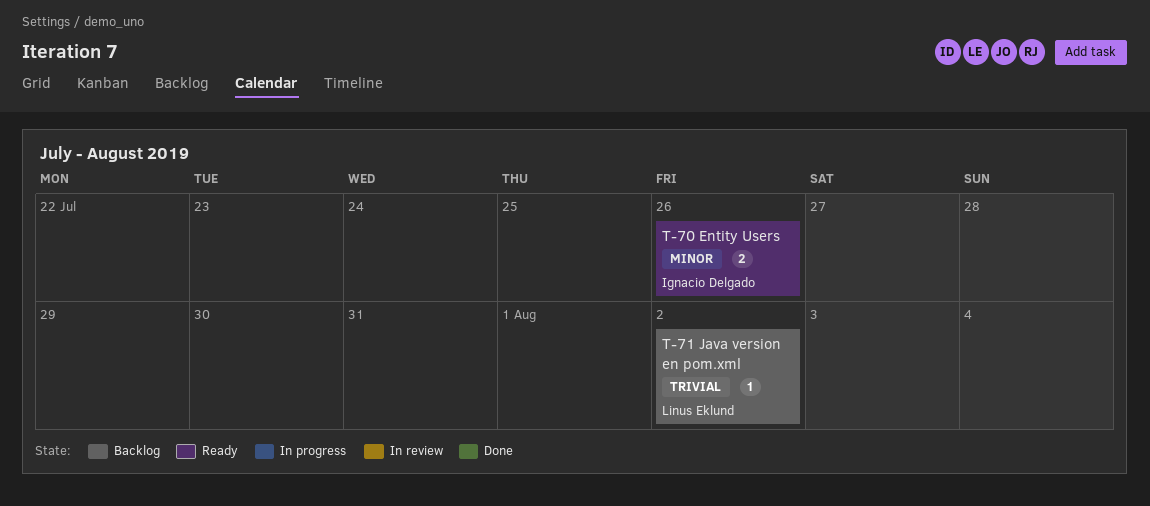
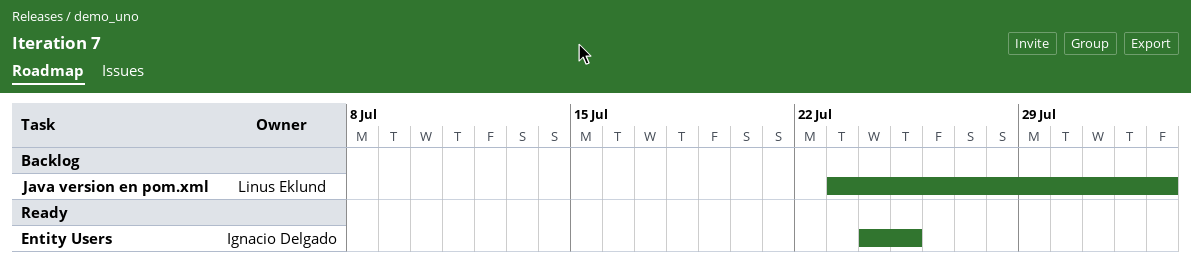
Entity Users, due: Jul 26 -> Jul 25

